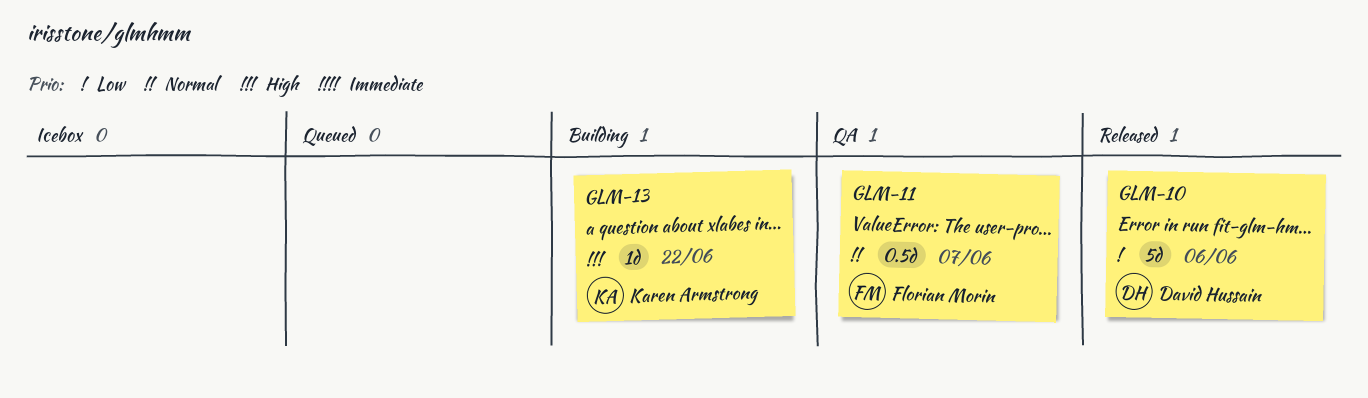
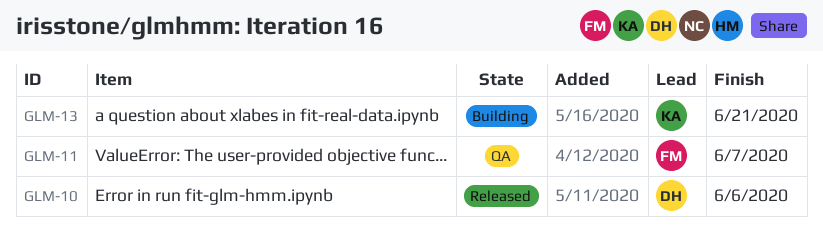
GLM-13, due: Jun 22 -> Jun 21

